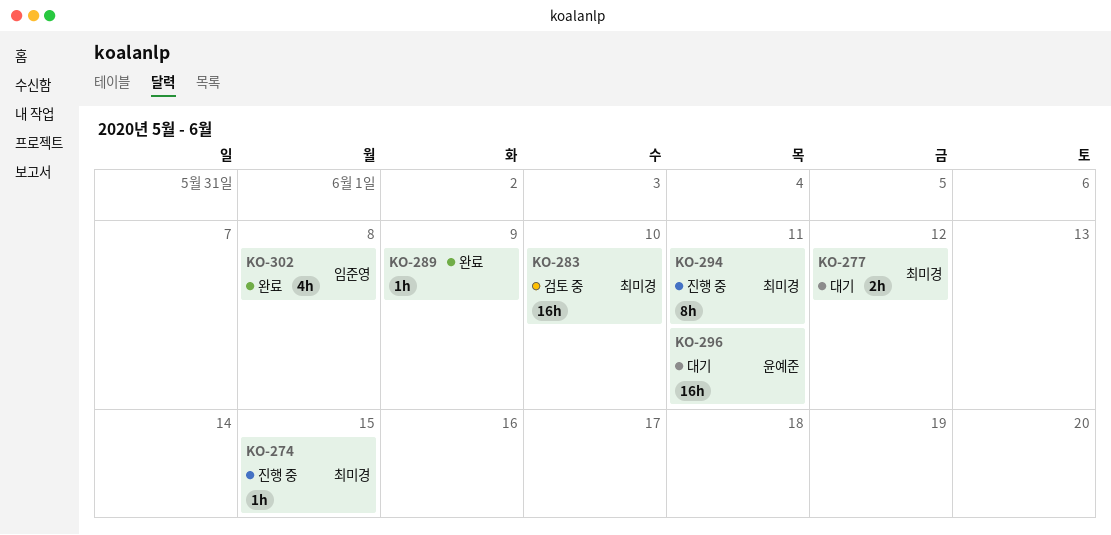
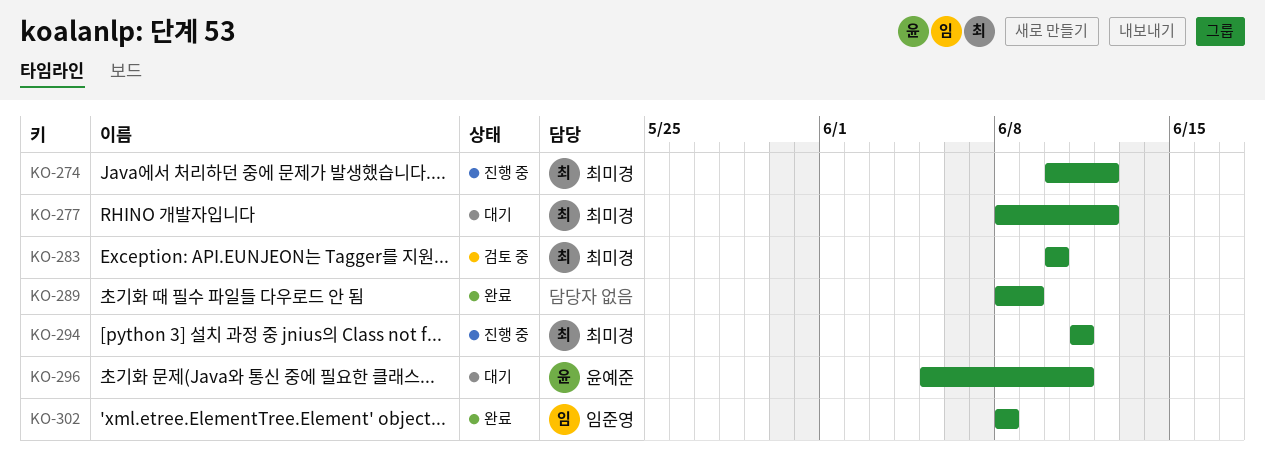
KO-274, due: Jun 15 -> Jun 12

